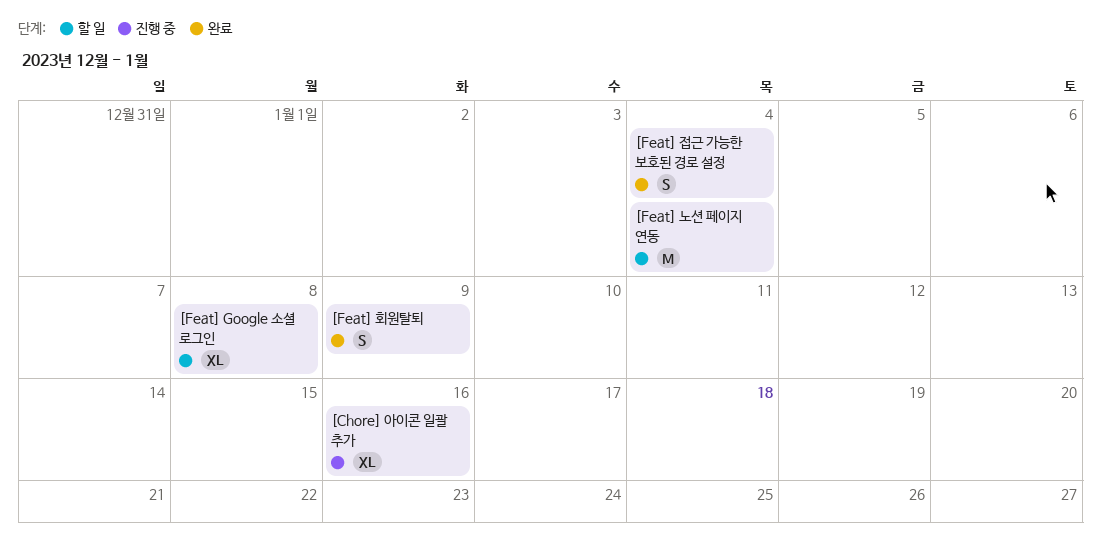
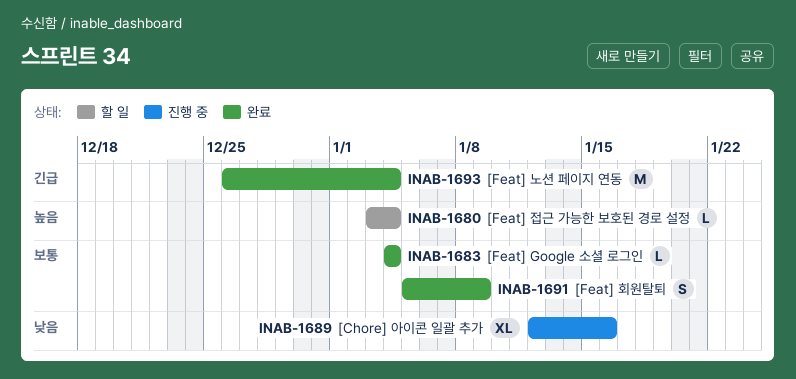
[Feat] Google 소셜 로그인, status: 할 일 -> 완료
[Feat] Google 소셜 로그인, estimate: XL -> L
[Feat] Google 소셜 로그인, due: Jan 8 -> Jan 4
[Feat] 노션 페이지 연동, status: 할 일 -> 완료
[Feat] 접근 가능한 보호된 경로 설정, status: 완료 -> 할 일
[Feat] 접근 가능한 보호된 경로 설정, estimate: S -> L

